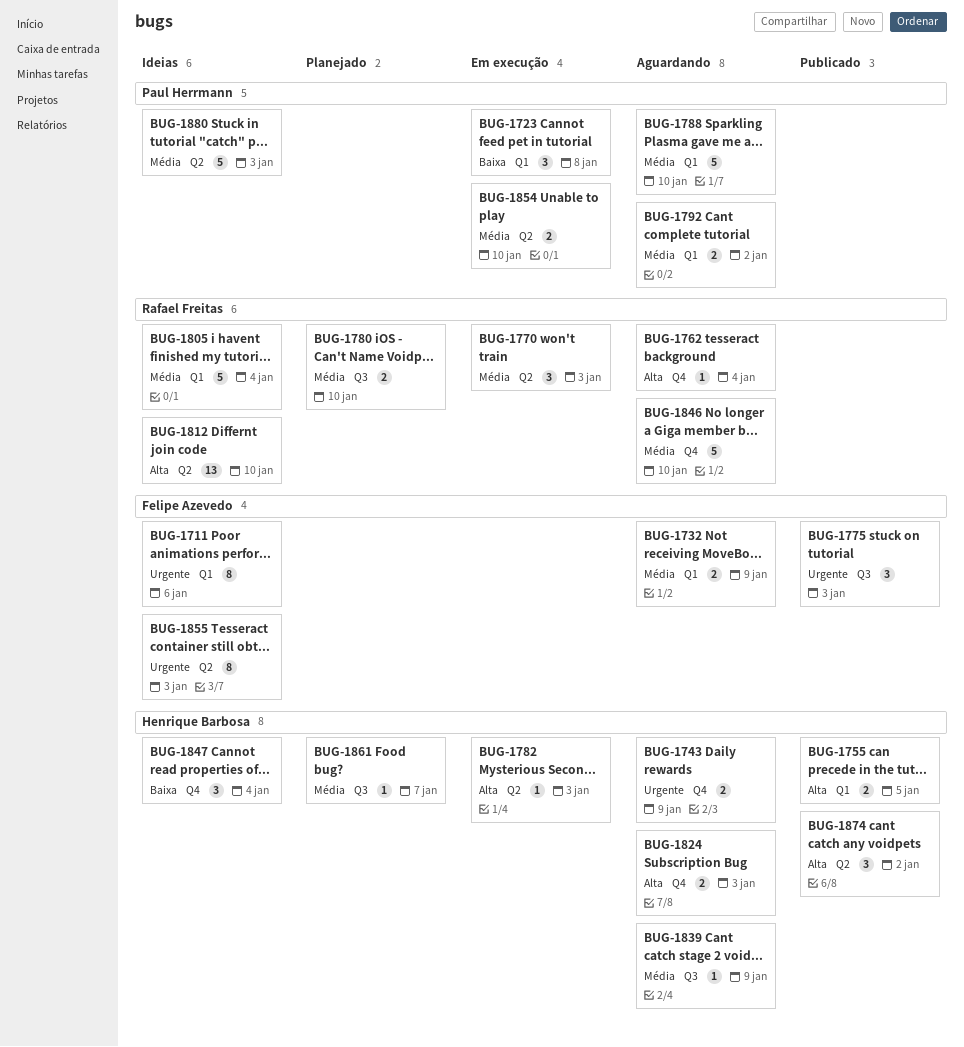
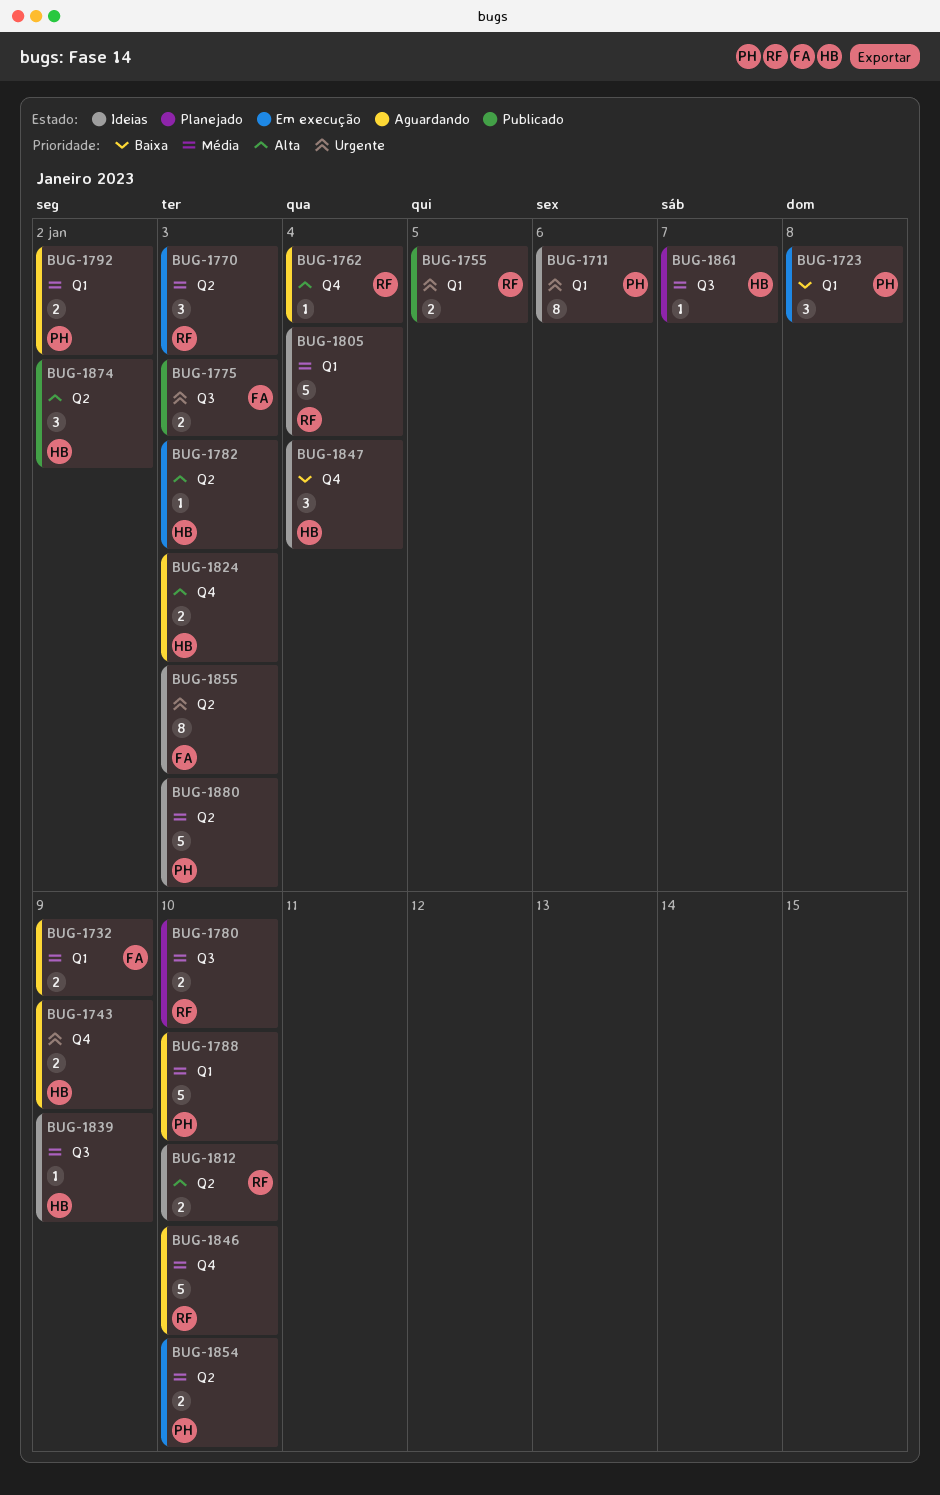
BUG-1711, owner: Felipe Azevedo -> Paul Herrmann
BUG-1755, owner: Henrique Barbosa -> Rafael Freitas
BUG-1755, priority: Alta -> Urgente
BUG-1775, estimate: 3 -> 2
BUG-1812, estimate: 13 -> 2
BUG-1839, status: Aguardando -> Ideias

